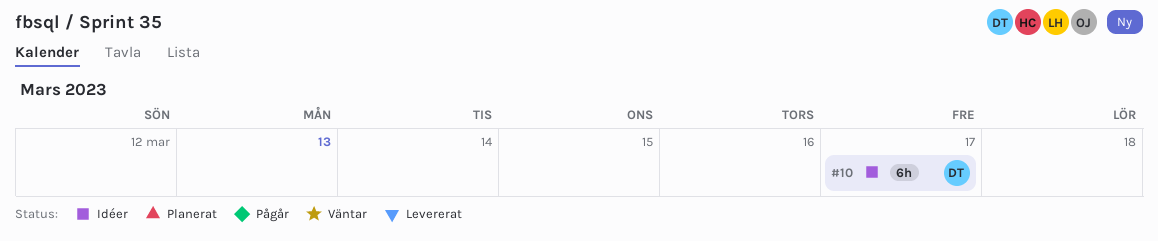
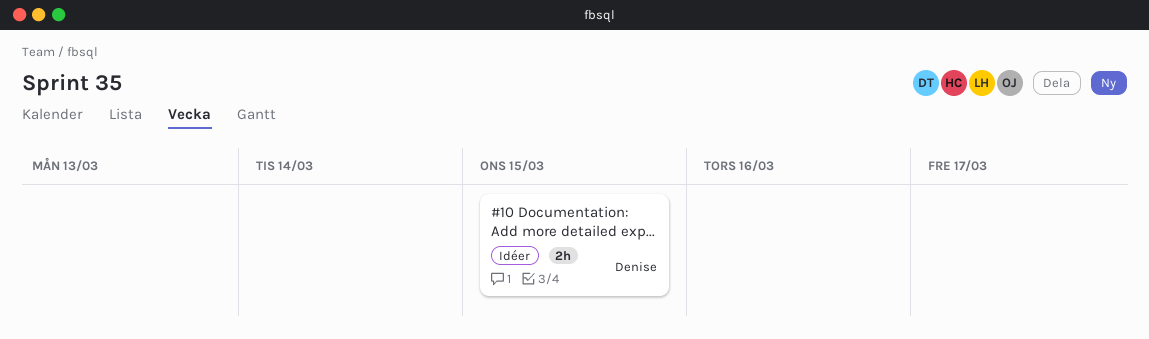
#10, estimate: 6h -> 2h
#10, due: Mar 17 -> Mar 15

